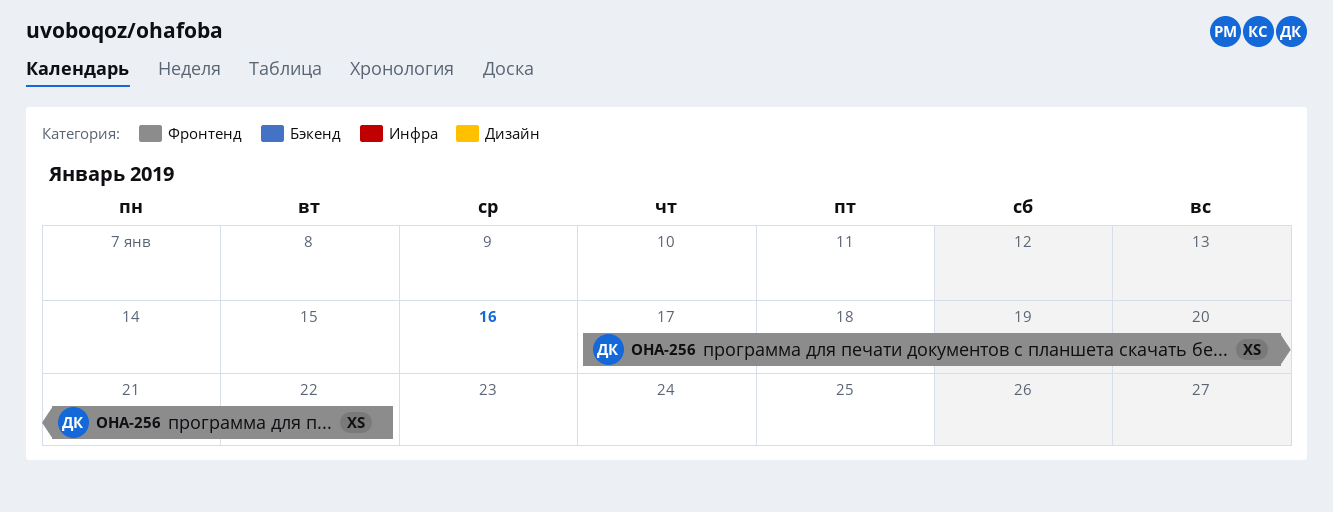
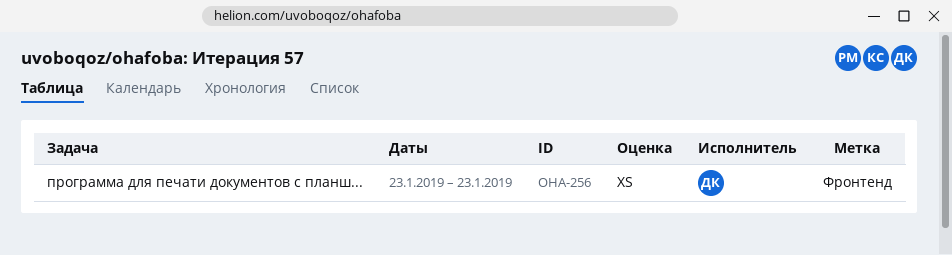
OHA-256, start: Jan 17 -> Jan 23
OHA-256, due: Jan 22 -> Jan 23

